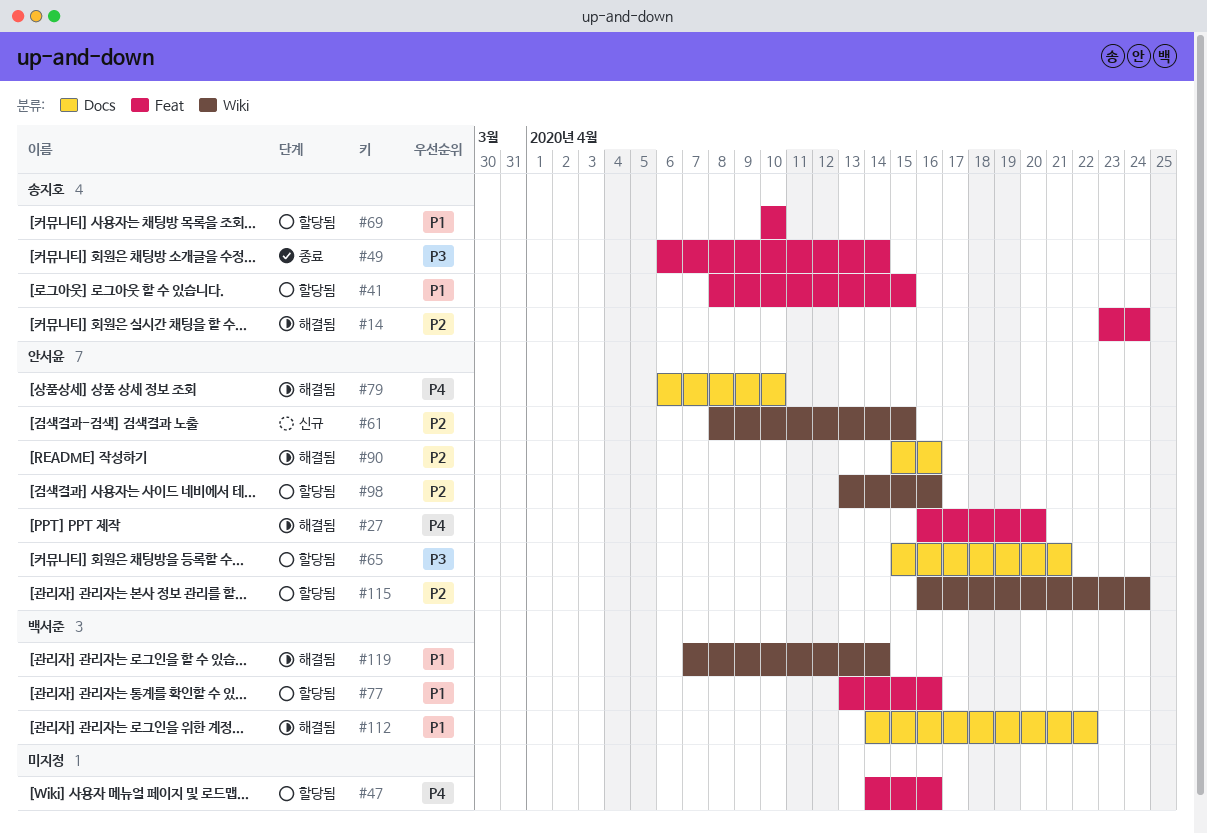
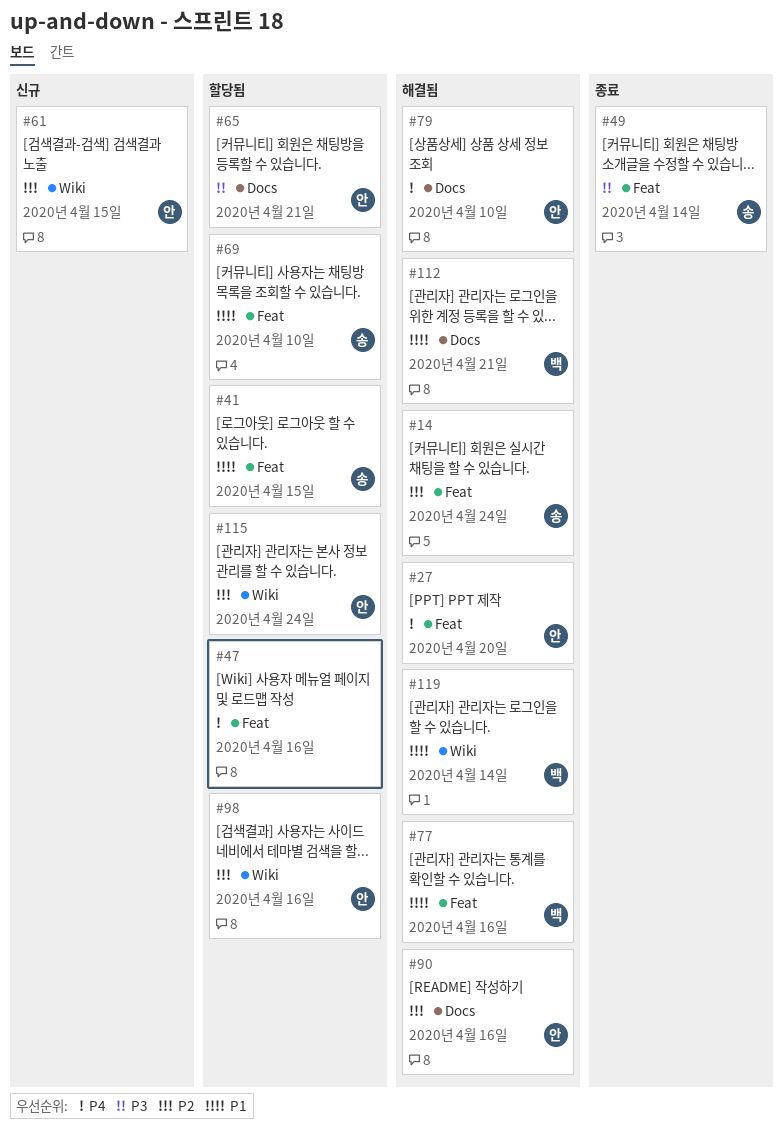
#77, status: 할당됨 -> 해결됨
#112, due: Apr 22 -> Apr 21

